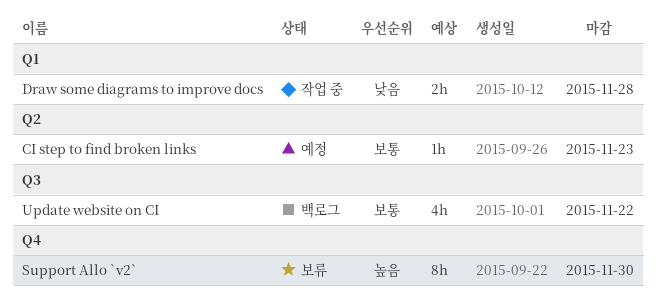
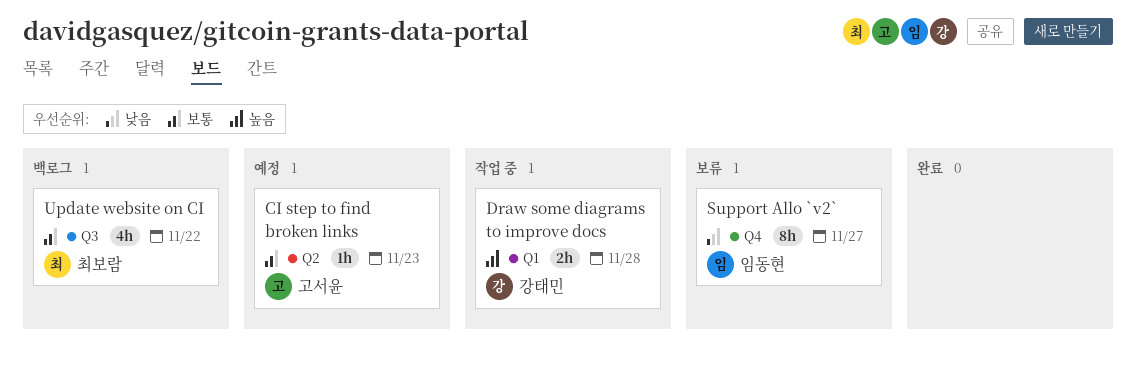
Draw some diagrams to improve docs, priority: 낮음 -> 높음
Support Allo `v2`, priority: 높음 -> 낮음
Support Allo `v2`, due: Nov 30 -> Nov 27

